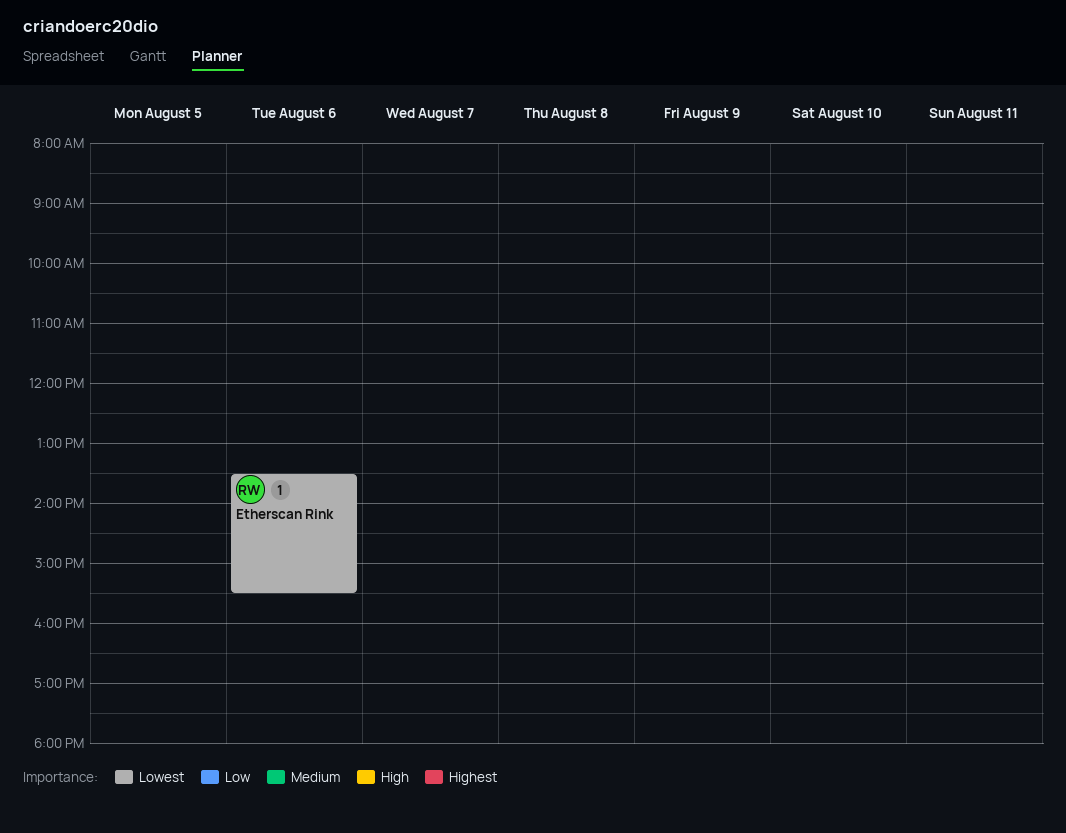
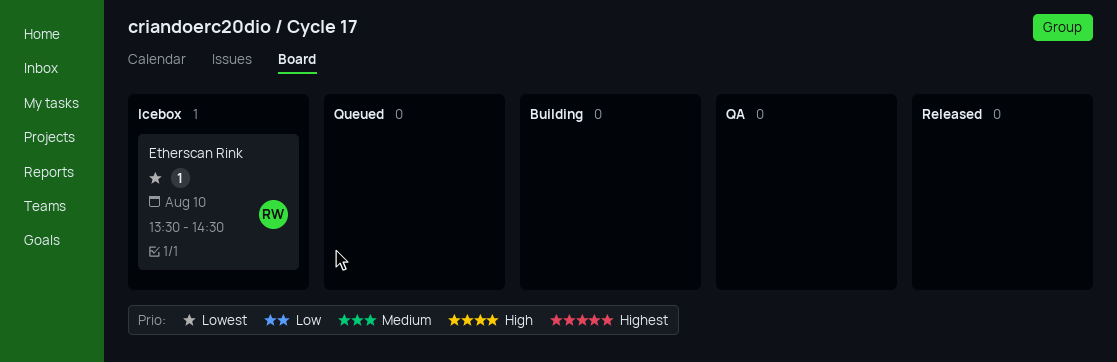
Etherscan Rink, day: Aug 6 -> Aug 10
Etherscan Rink, ends: 15:30 -> 14:30

